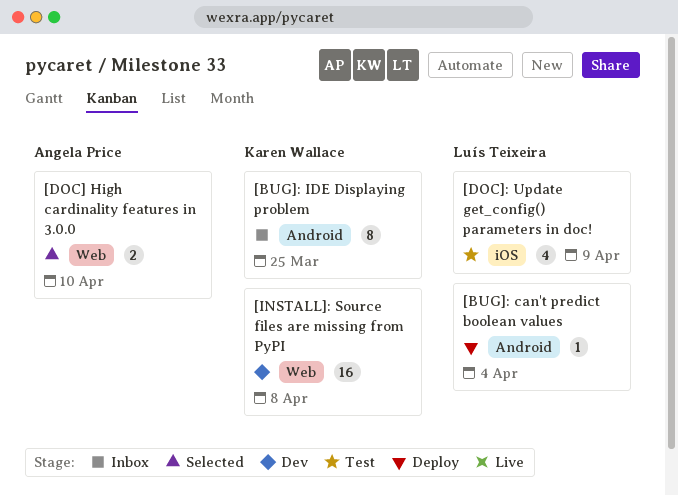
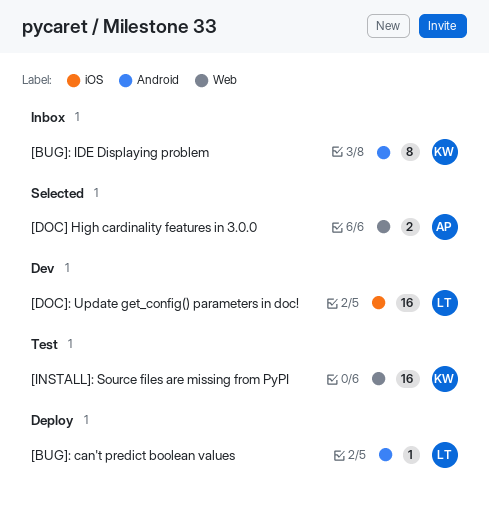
[DOC]: Update get_config() parameters in doc!, status: Test -> Dev
[DOC]: Update get_config() parameters in doc!, estimate: 4 -> 16
[INSTALL]: Source files are missing from PyPI, status: Dev -> Test

